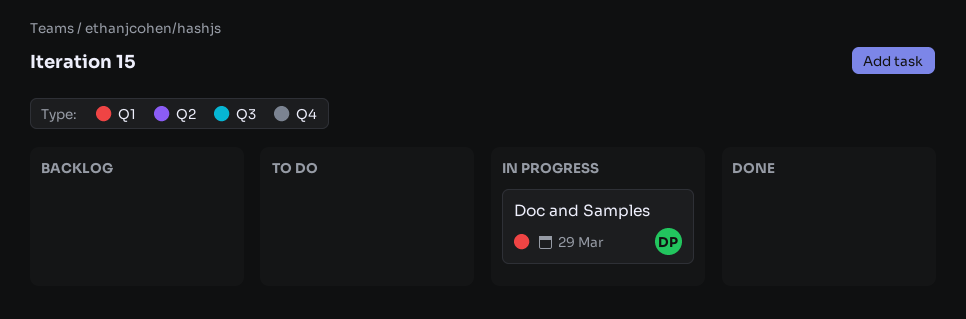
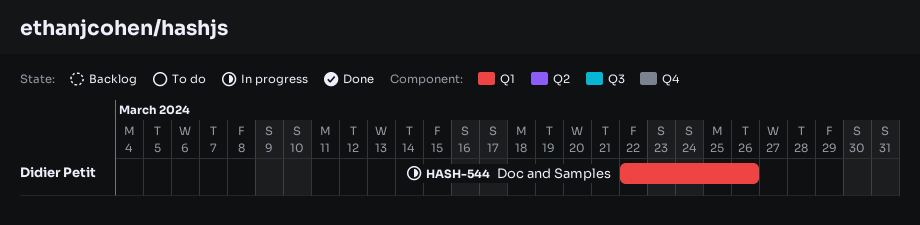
Doc and Samples, due: Mar 29 -> Mar 26

